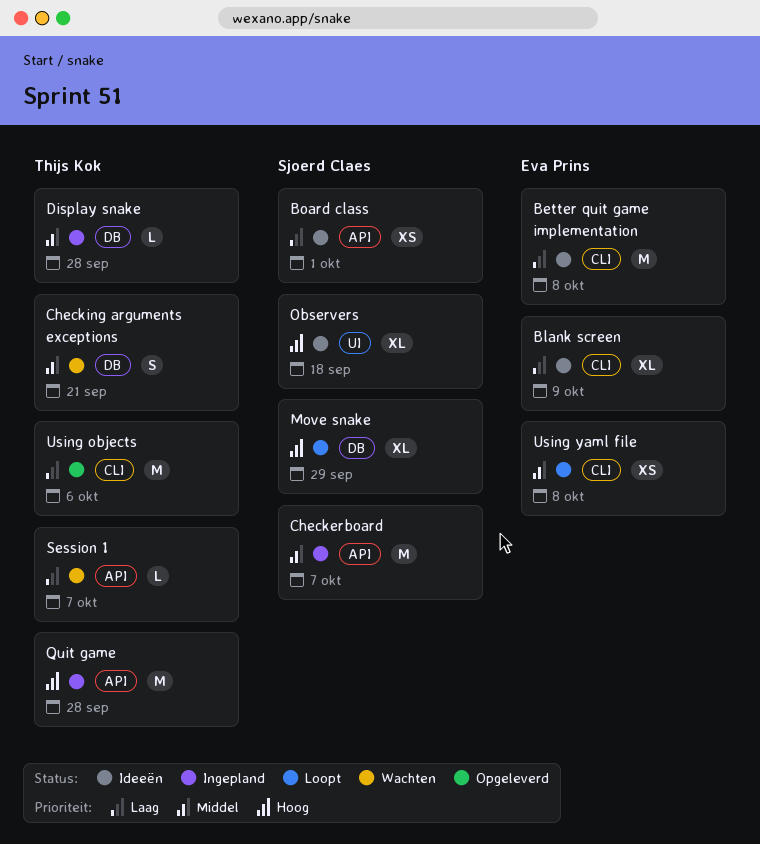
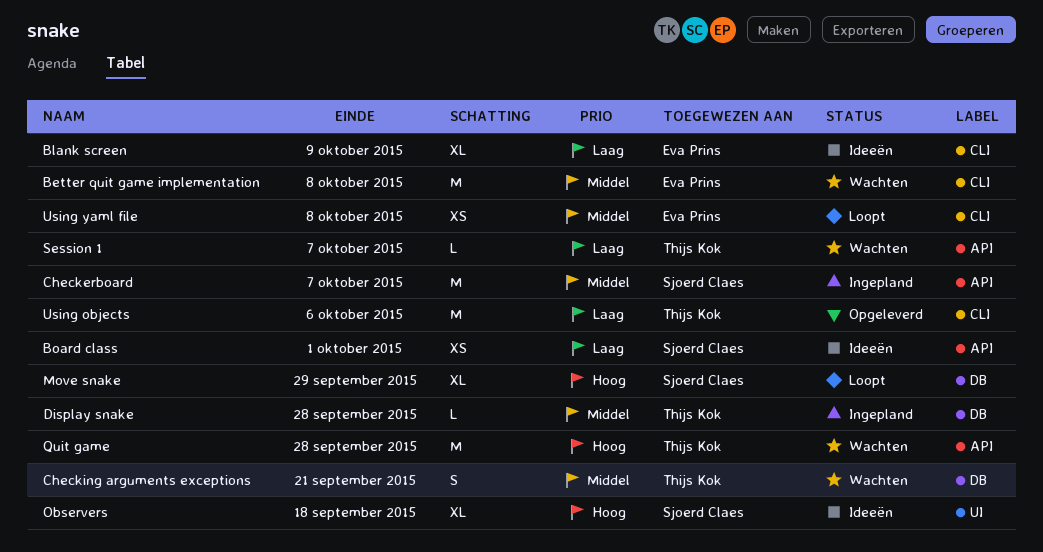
Better quit game implementation, status: Ideeën -> Wachten
Better quit game implementation, priority: Laag -> Middel
Quit game, status: Ingepland -> Wachten

